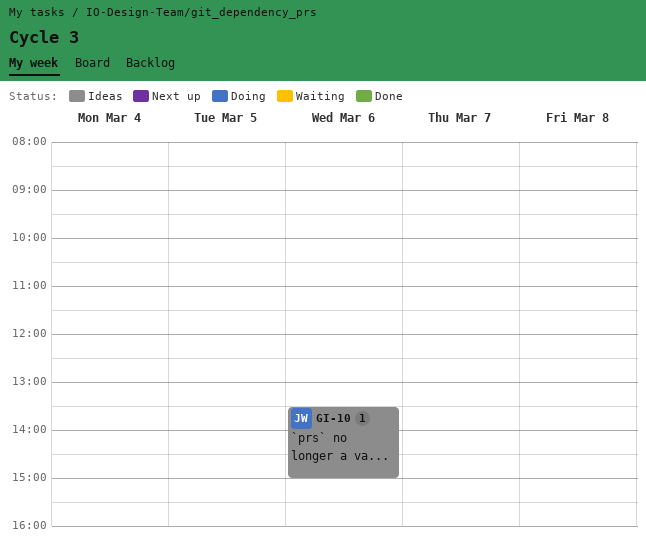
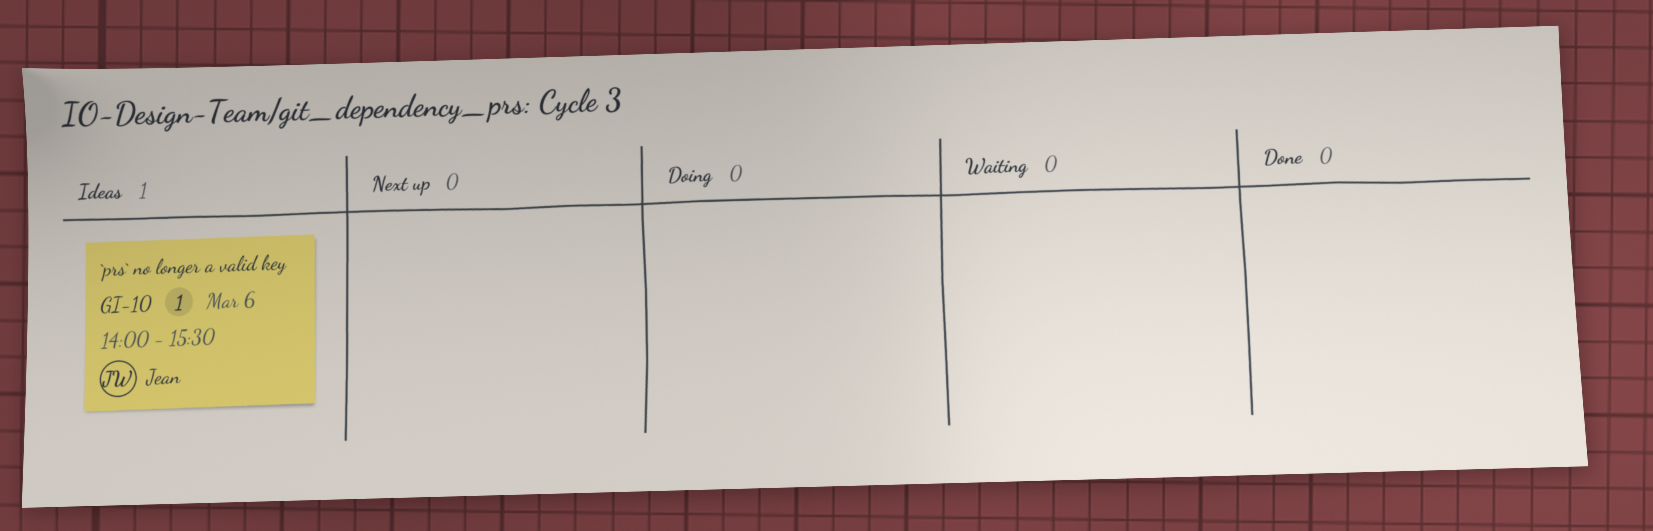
GI-10, begins: 13:30 -> 14:00
GI-10, ends: 15:00 -> 15:30

